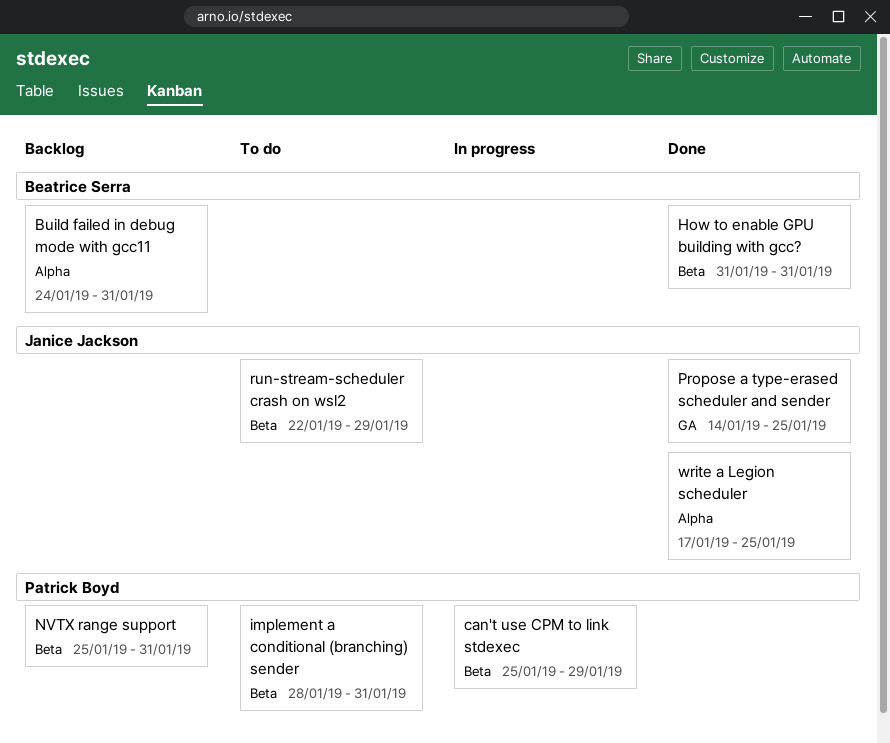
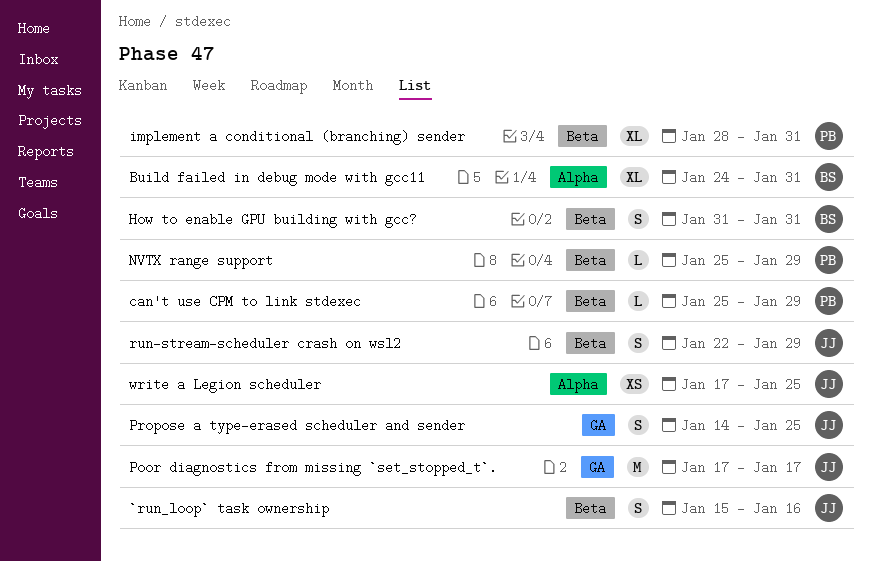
`run_loop` task ownership: none -> present
NVTX range support, due: Jan 31 -> Jan 29
Poor diagnostics from missing `set_stopped_t`.: none -> present

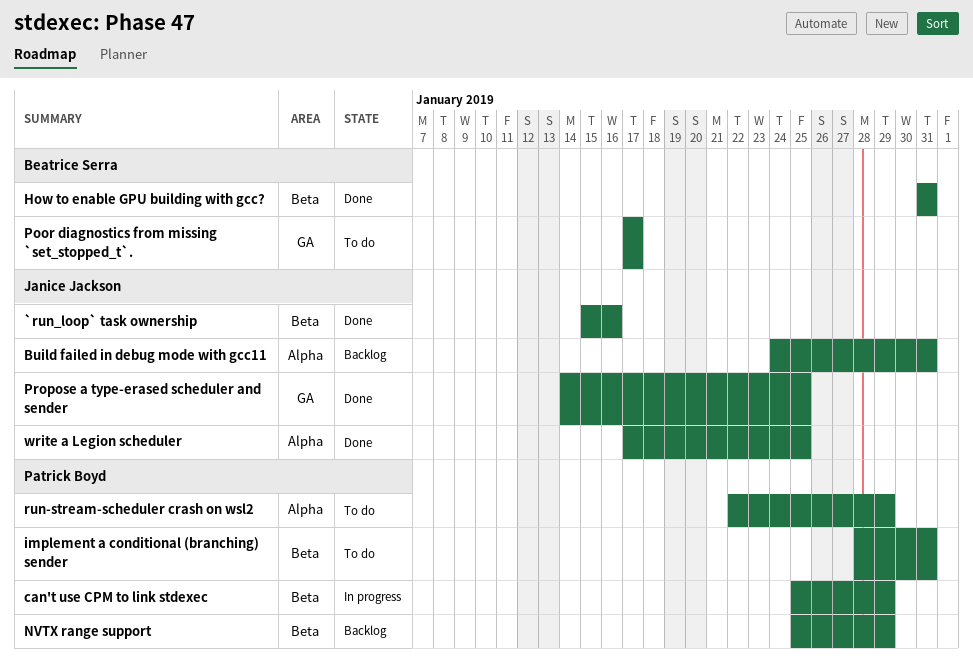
Build failed in debug mode with gcc11, owner: Beatrice Serra -> Janice Jackson
Poor diagnostics from missing `set_stopped_t`., owner: Janice Jackson -> Beatrice Serra
run-stream-scheduler crash on wsl2, owner: Janice Jackson -> Patrick Boyd
run-stream-scheduler crash on wsl2, label: Beta -> Alpha

